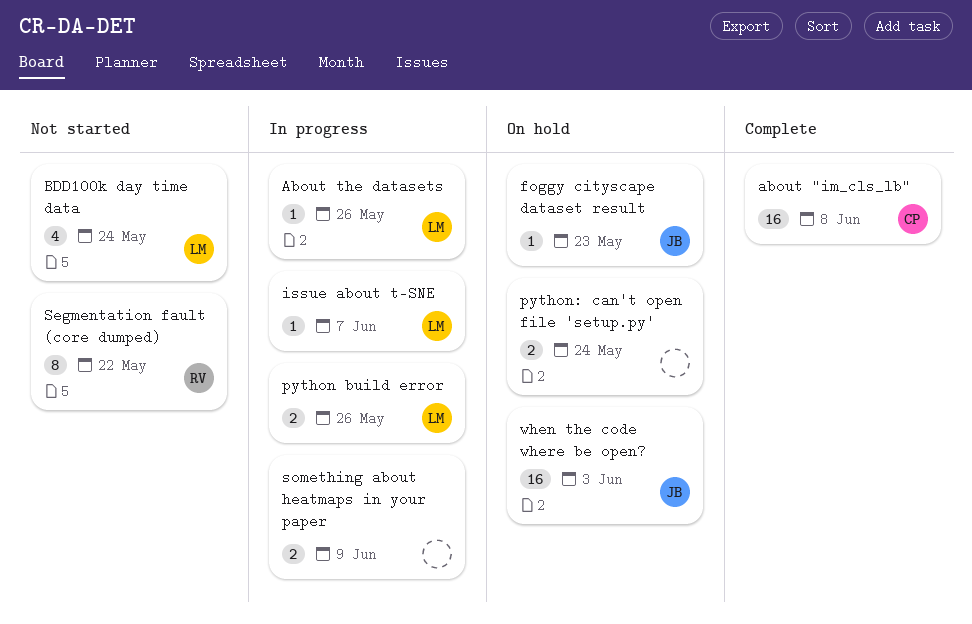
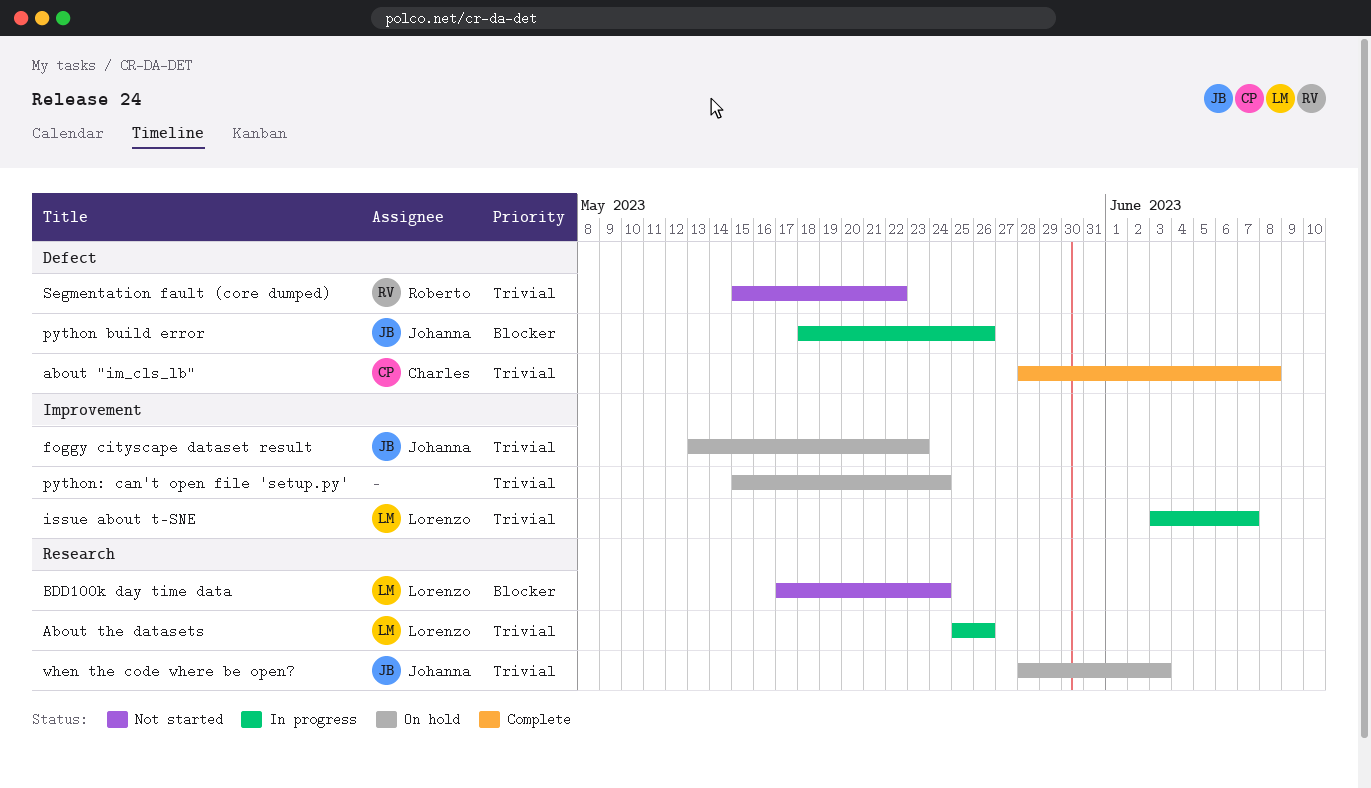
python build error, owner: Lorenzo -> Johanna
something about heatmaps in your paper: present -> none

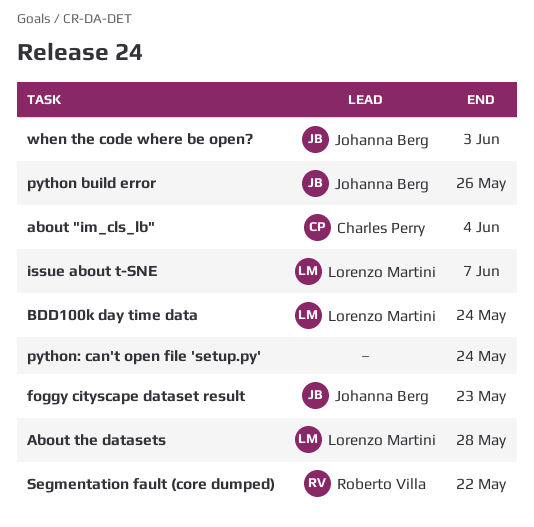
about "im_cls_lb", due: Jun 8 -> Jun 4
About the datasets, due: May 26 -> May 28

